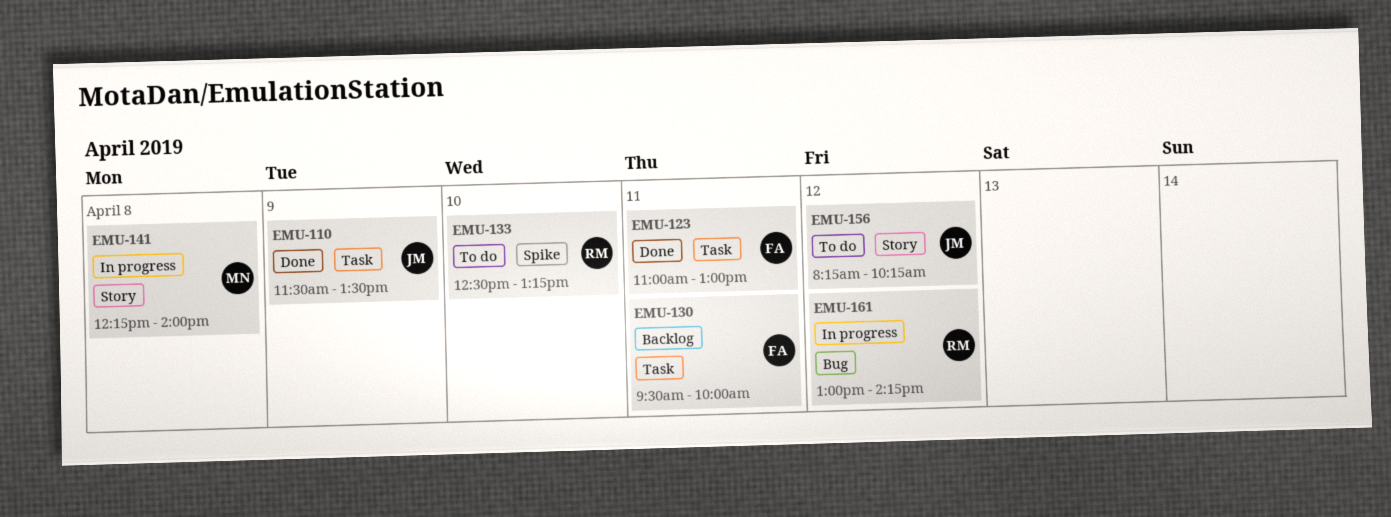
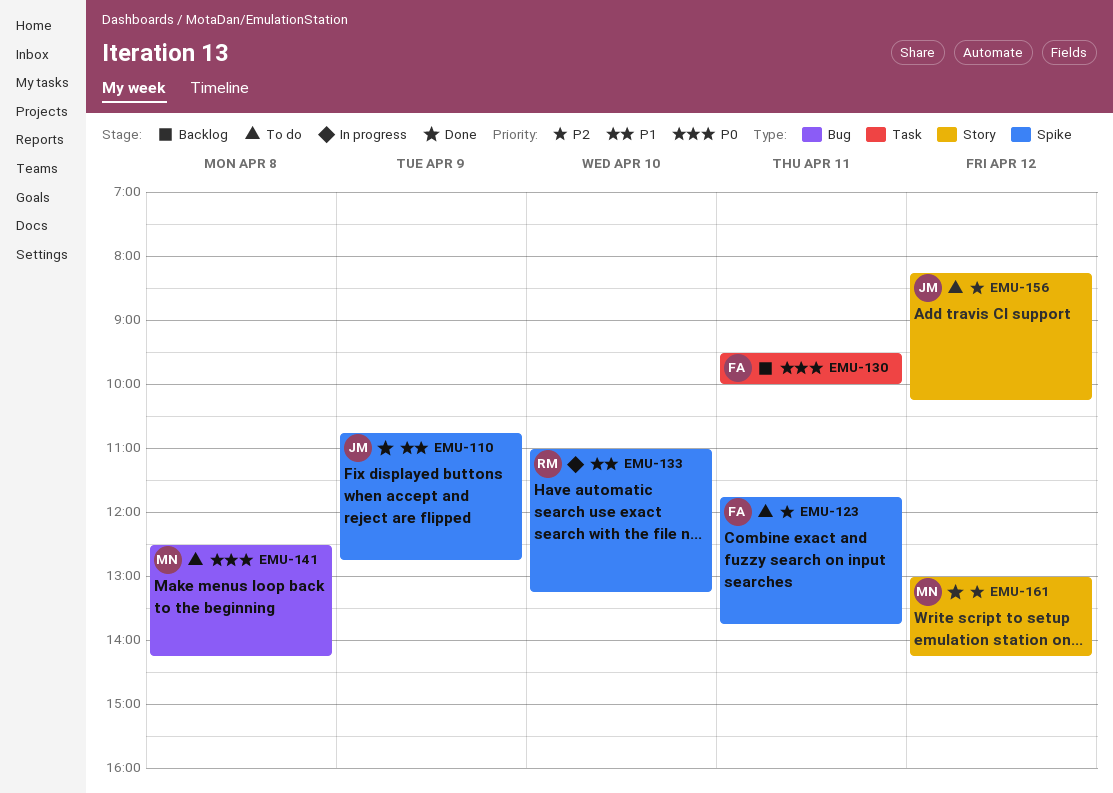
EMU-110, label: Task -> Spike
EMU-110, begins: 11:30 -> 10:45
EMU-110, ends: 13:30 -> 12:45
EMU-123, status: Done -> To do
EMU-123, label: Task -> Spike
EMU-123, begins: 11:00 -> 11:45
EMU-123, ends: 13:00 -> 13:45
EMU-133, status: To do -> In progress
EMU-133, begins: 12:30 -> 11:00
EMU-141, status: In progress -> To do
EMU-141, label: Story -> Bug
EMU-141, begins: 12:15 -> 12:30
EMU-141, ends: 14:00 -> 14:15
EMU-161, status: In progress -> Done
EMU-161, owner: RM -> MN
EMU-161, label: Bug -> Story

